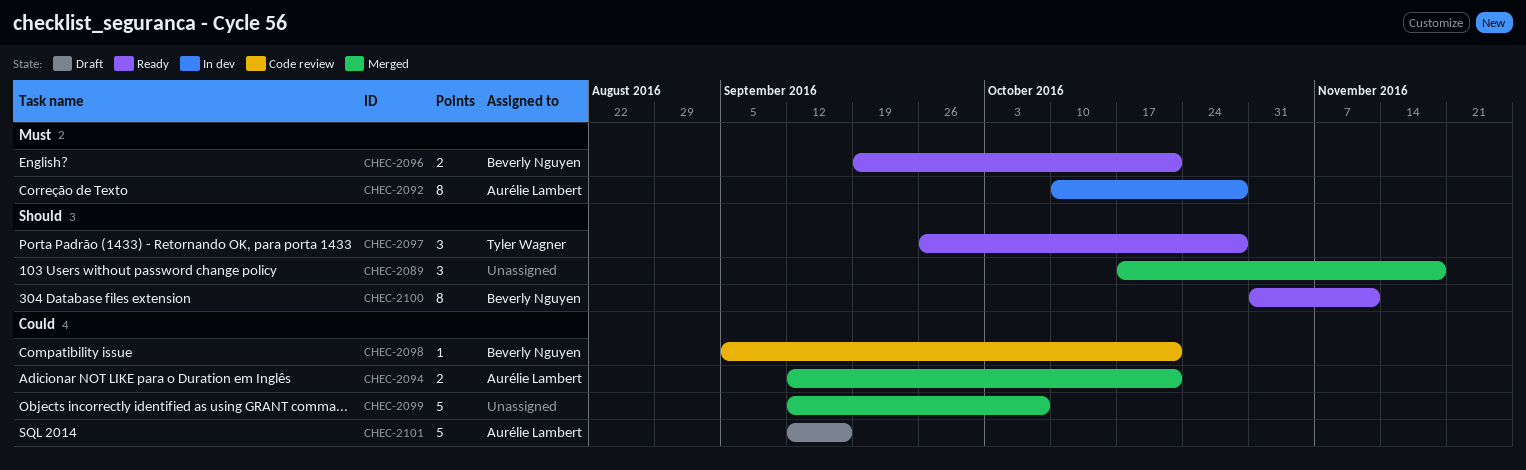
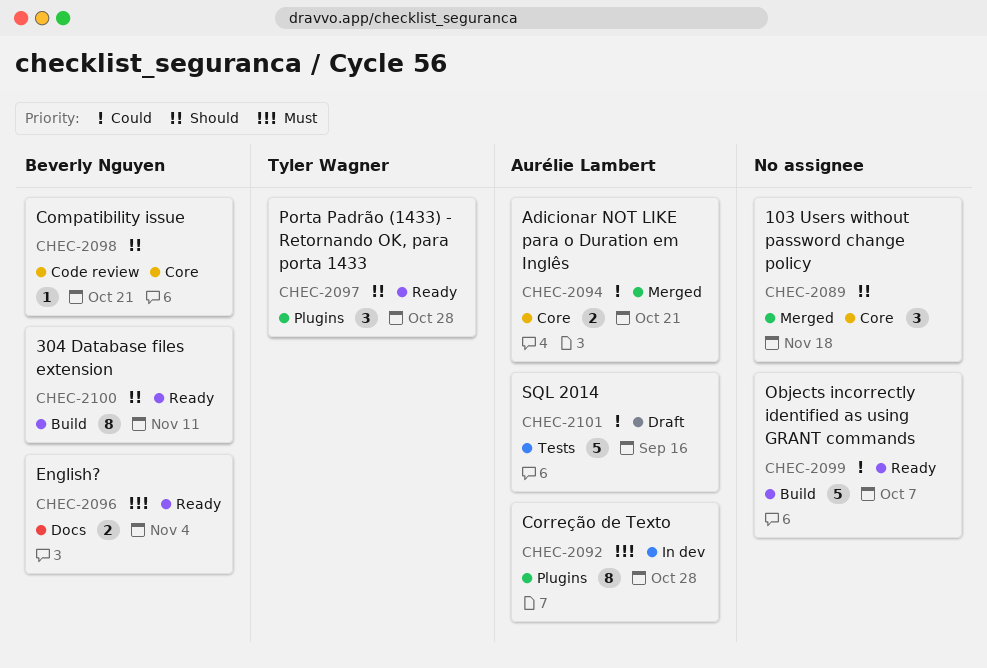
CHEC-2096, due: Oct 21 -> Nov 4
CHEC-2098, priority: Could -> Should
CHEC-2099, status: Merged -> Ready

